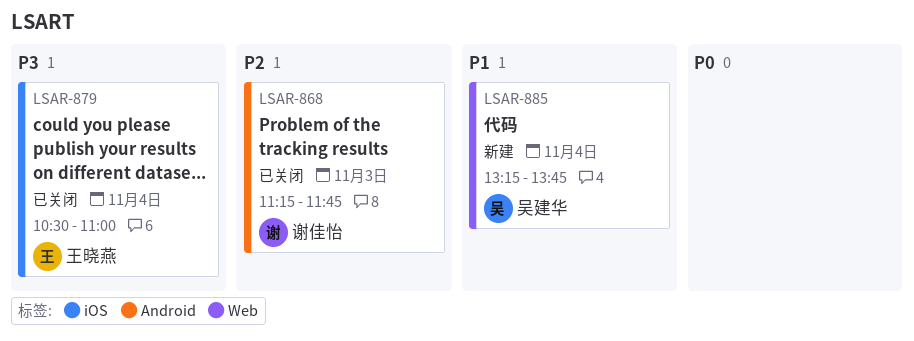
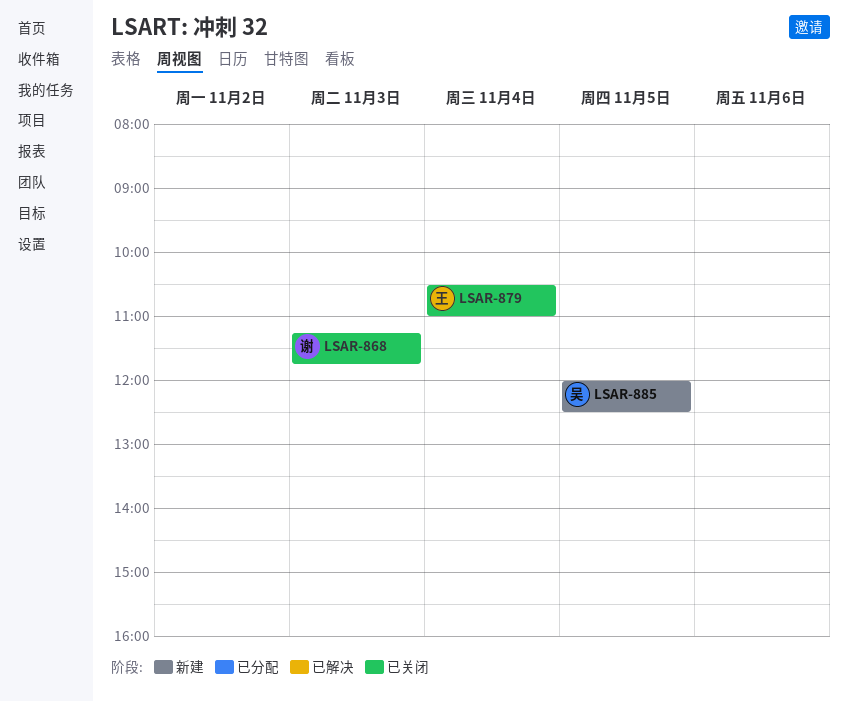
LSAR-885, day: Nov 4 -> Nov 5
LSAR-885, begins: 13:15 -> 12:00
LSAR-885, ends: 13:45 -> 12:30

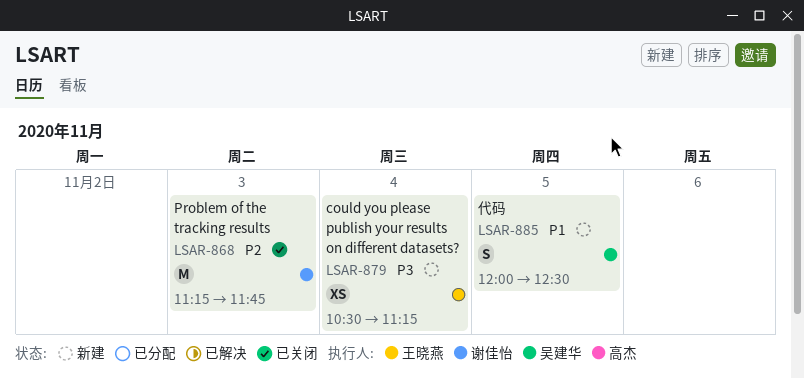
LSAR-879, status: 已关闭 -> 新建
LSAR-879, ends: 11:00 -> 11:15

